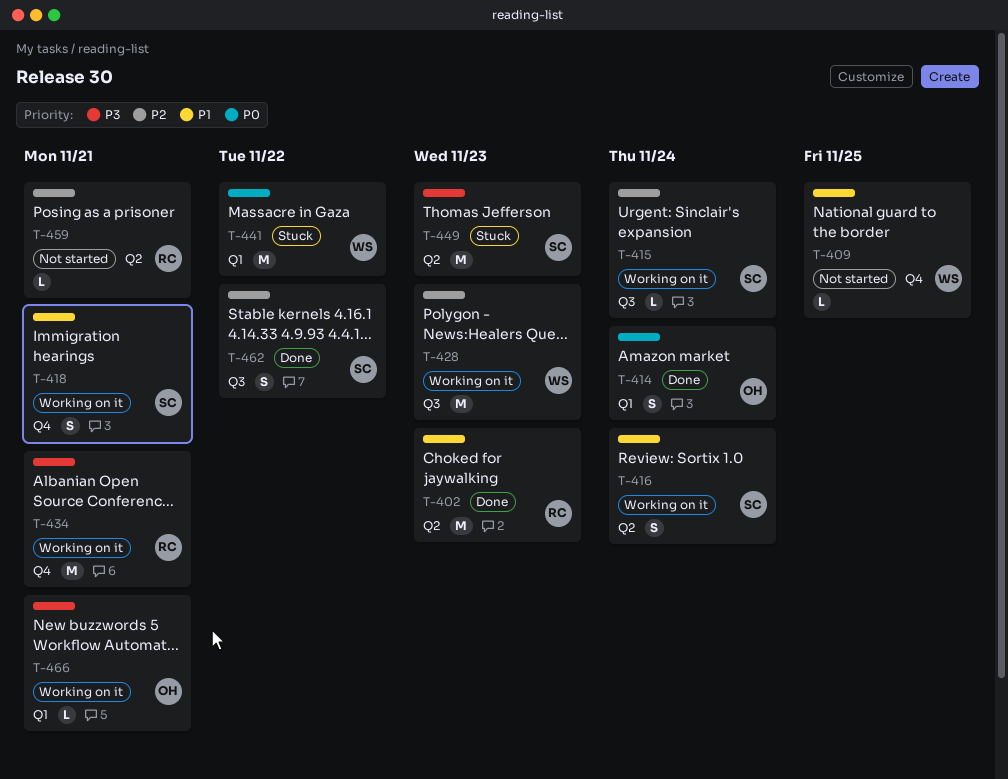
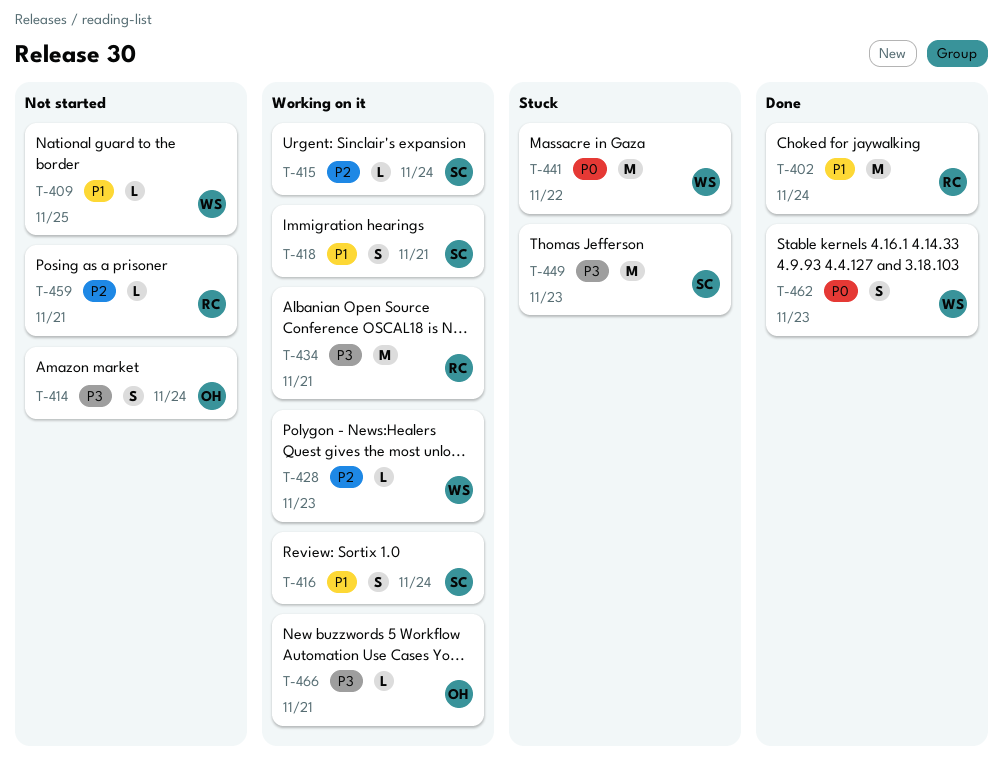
T-402, due: Nov 23 -> Nov 24
T-414, status: Done -> Not started
T-414, priority: P0 -> P3
T-428, estimate: M -> L
T-462, owner: SC -> WS
T-462, priority: P2 -> P0
T-462, due: Nov 22 -> Nov 23

